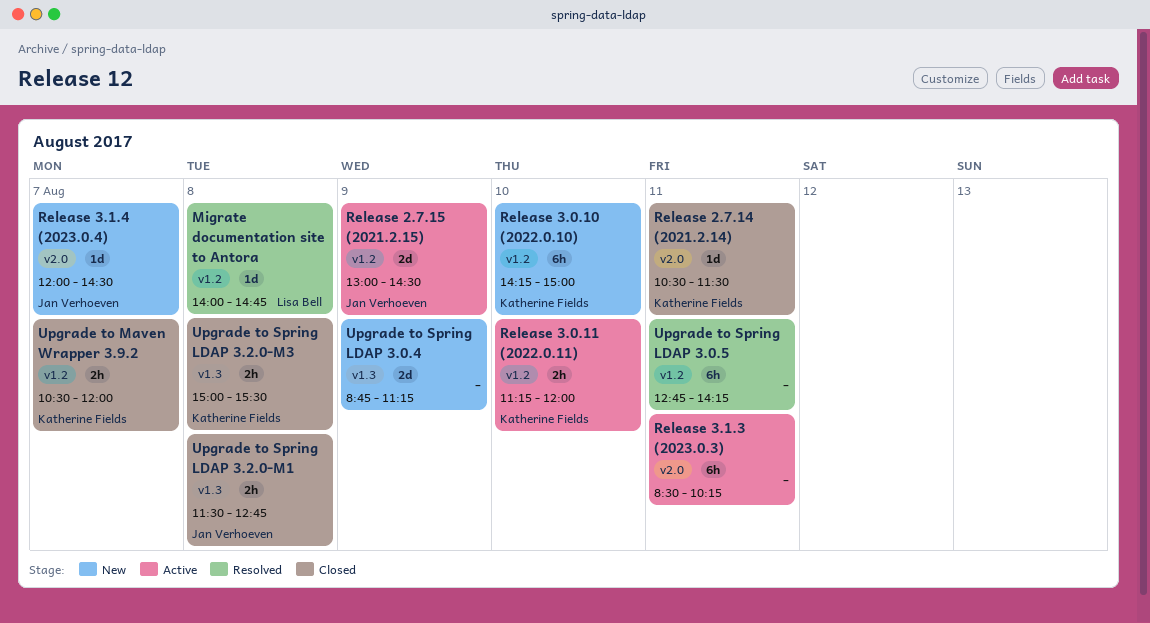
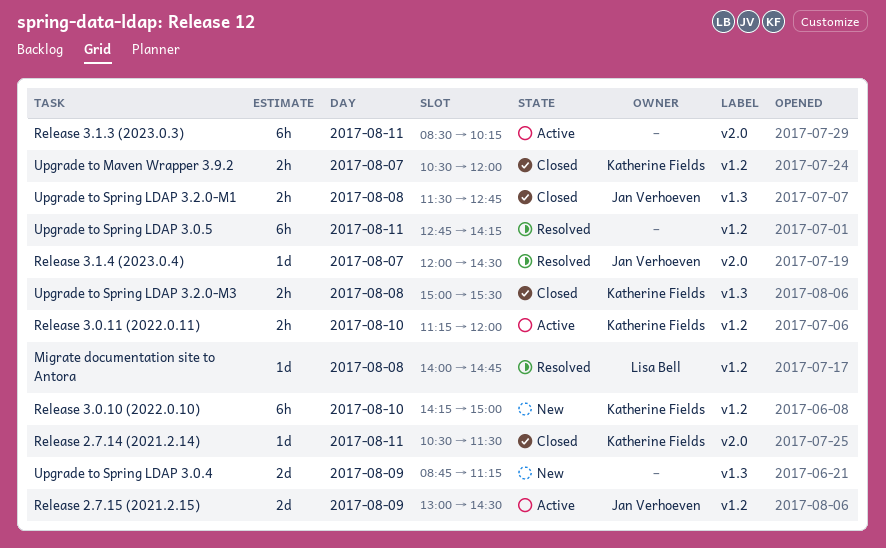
Release 3.1.4 (2023.0.4), status: New -> Resolved

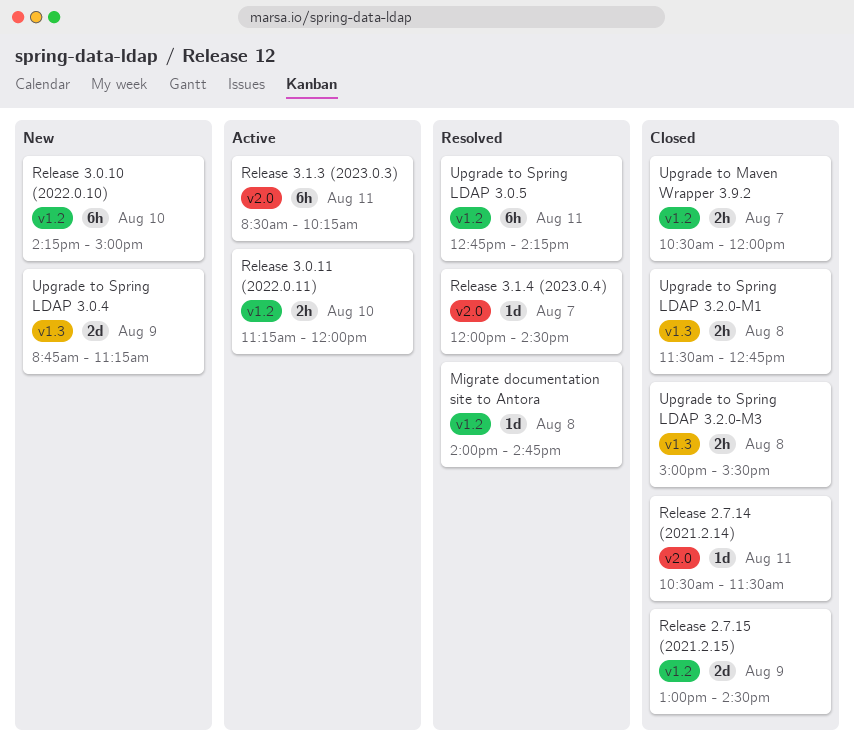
Release 2.7.15 (2021.2.15), status: Active -> Closed

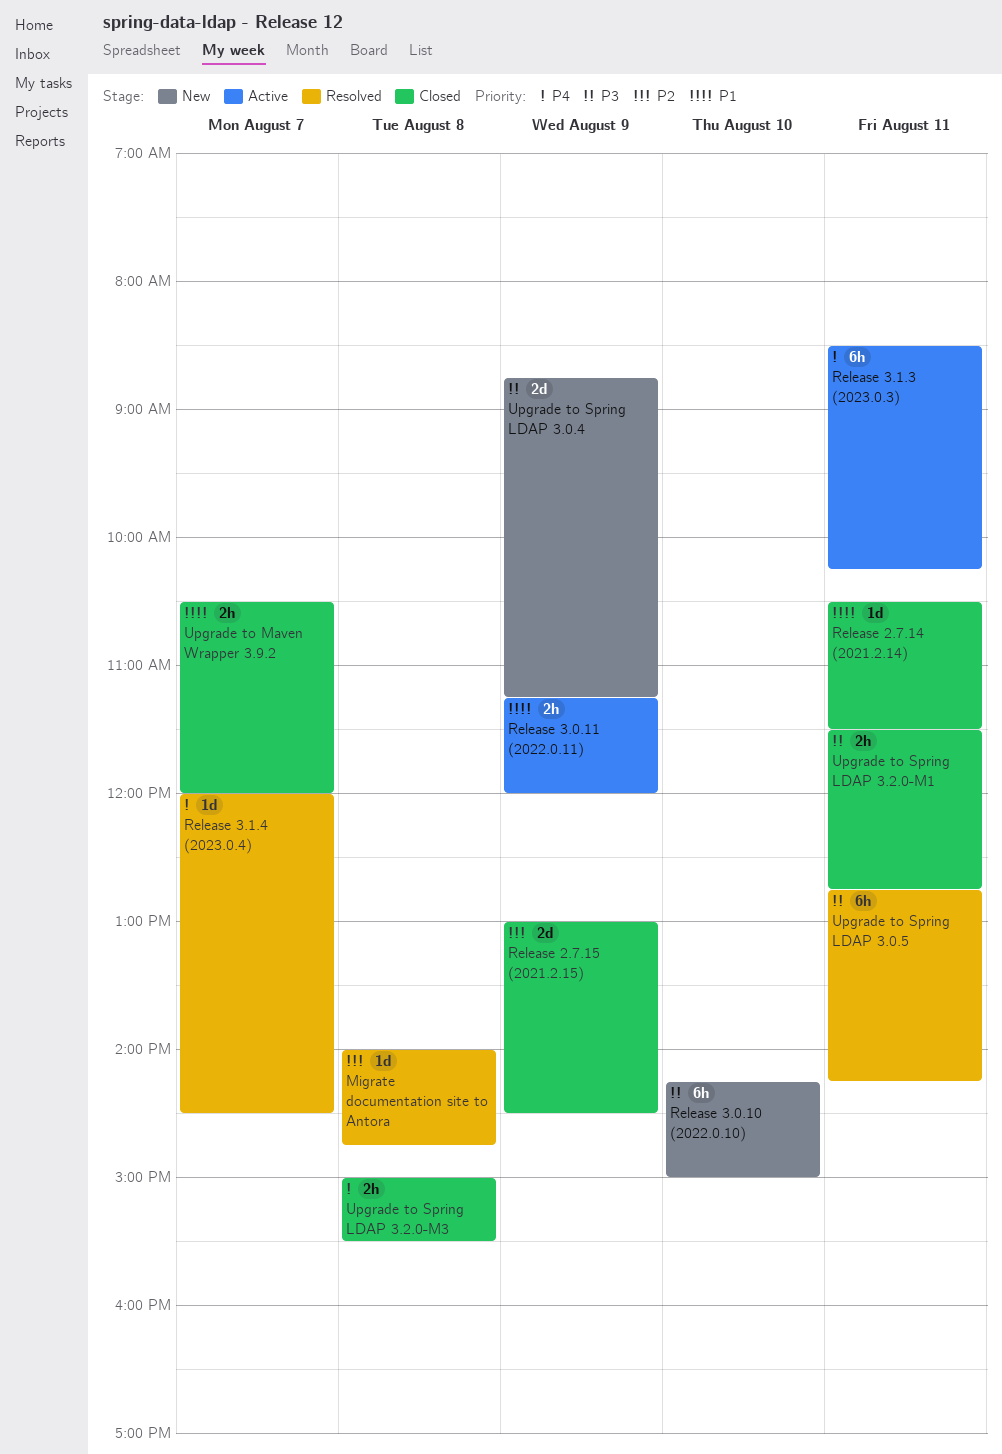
Release 3.0.11 (2022.0.11), day: Aug 10 -> Aug 9
Upgrade to Spring LDAP 3.2.0-M1, day: Aug 8 -> Aug 11

